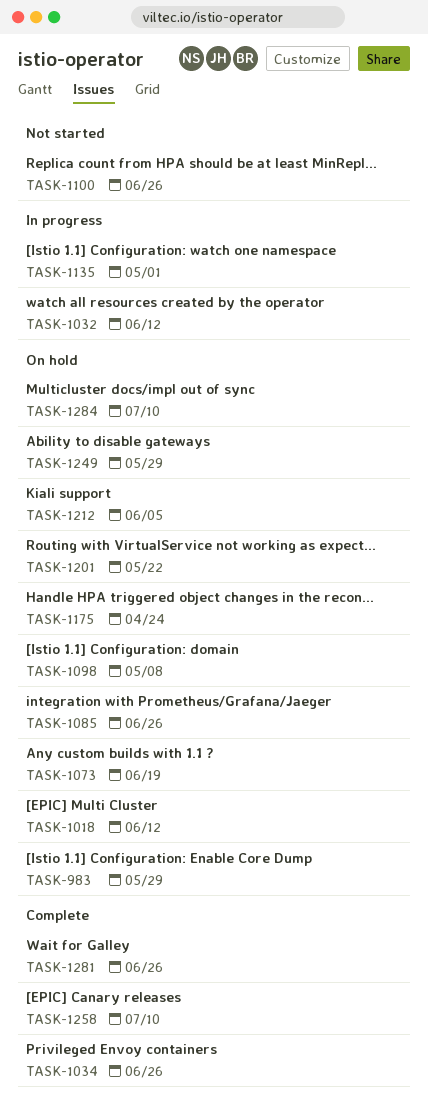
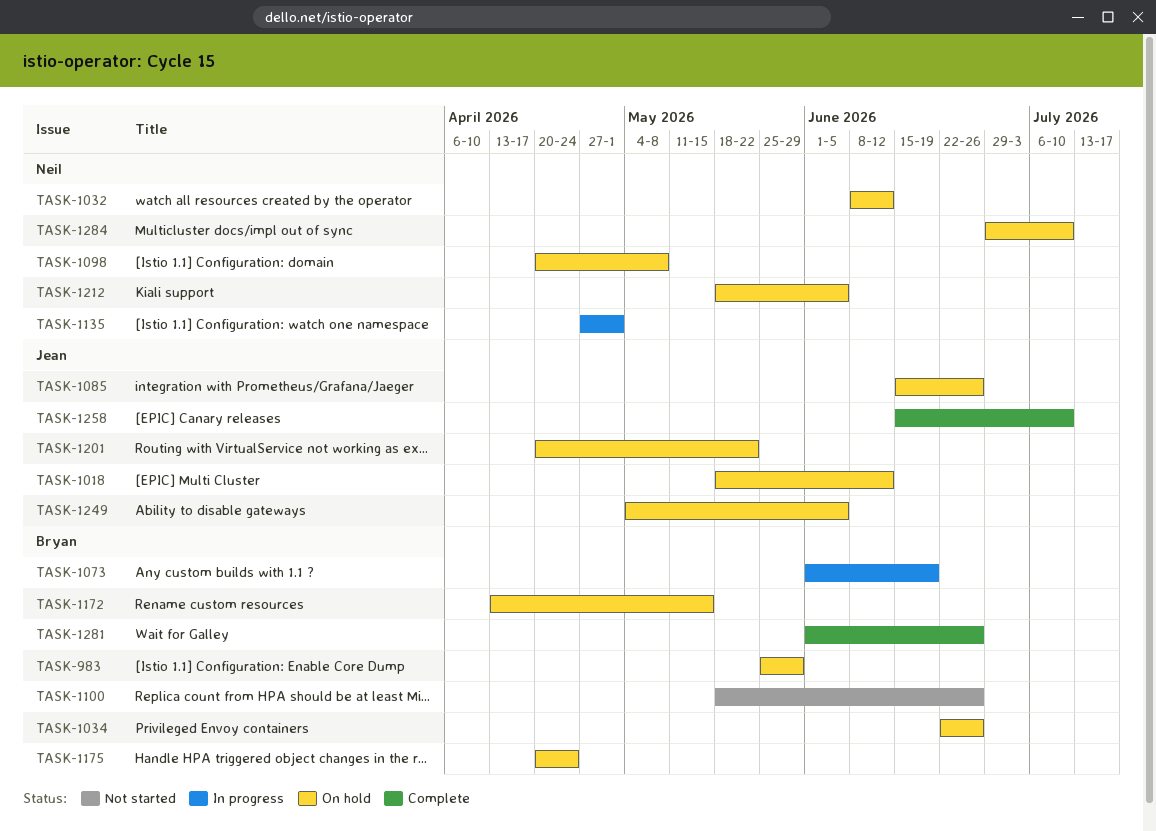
TASK-1032, status: In progress -> On hold
TASK-1034, status: Complete -> On hold
TASK-1073, status: On hold -> In progress
TASK-1172: none -> present
TASK-1249, due: May 29 -> Jun 5

